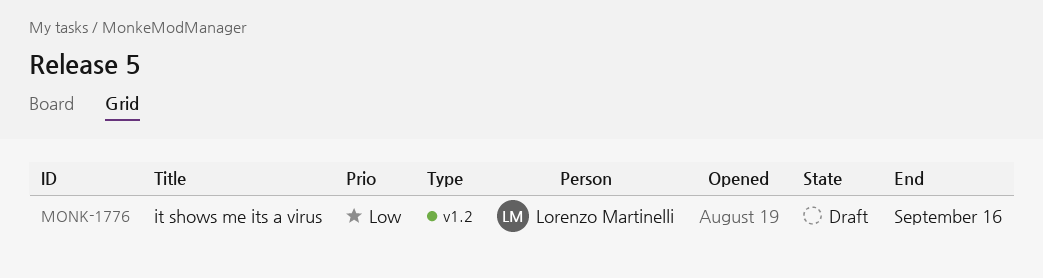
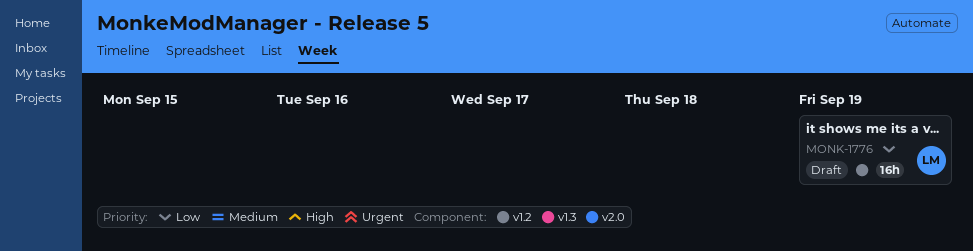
MONK-1776, due: Sep 16 -> Sep 19

